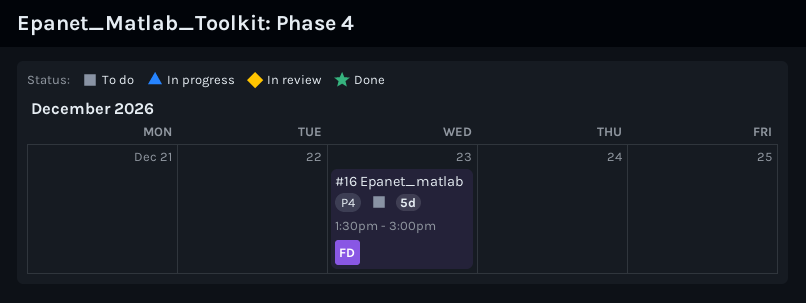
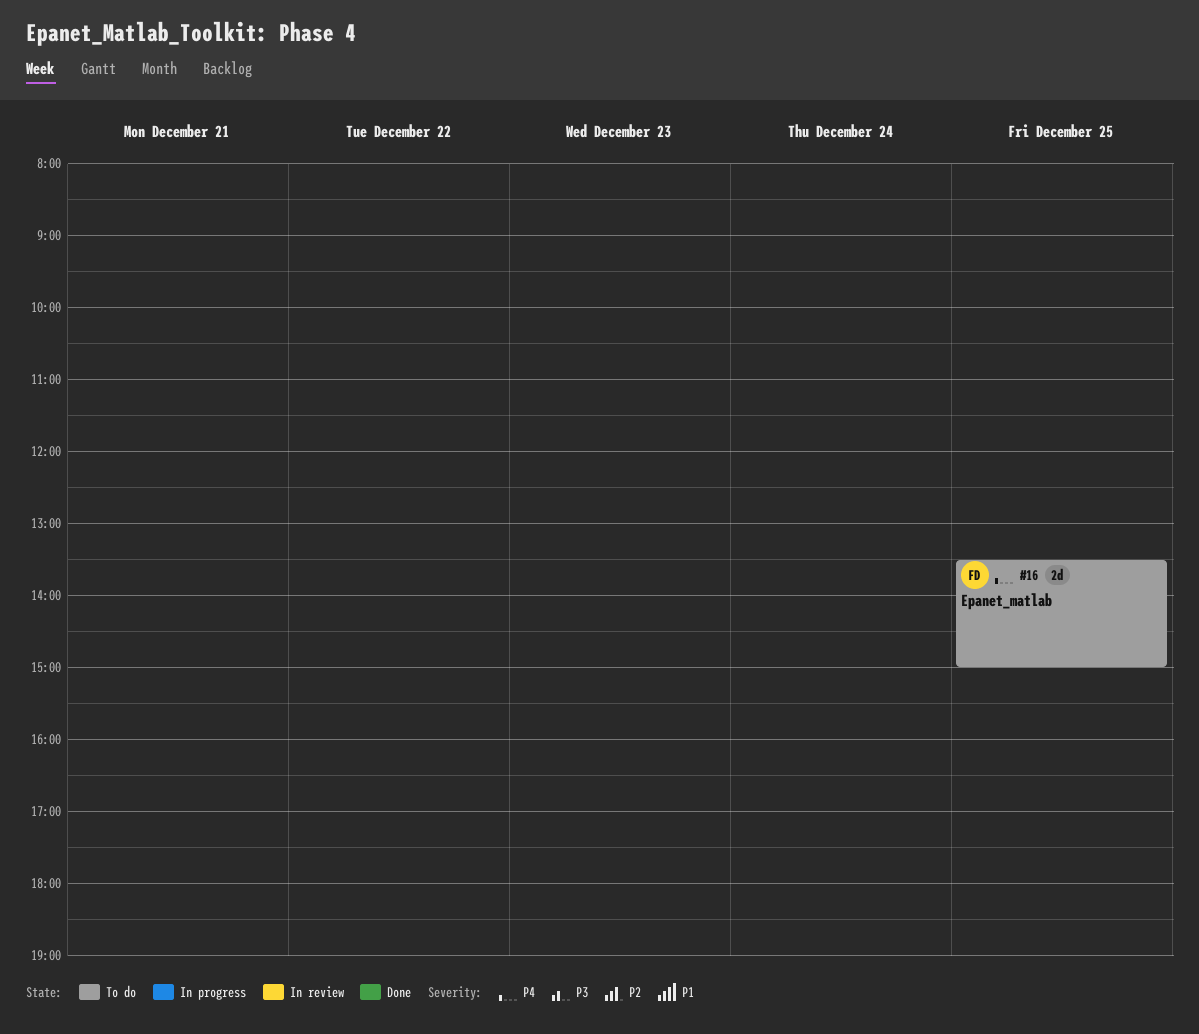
#16, estimate: 5d -> 2d
#16, day: Dec 23 -> Dec 25

